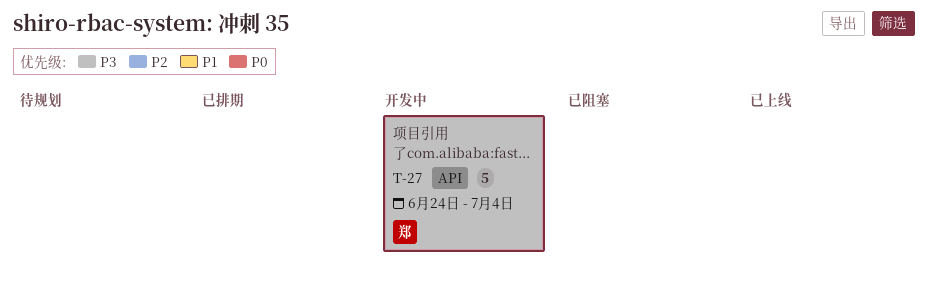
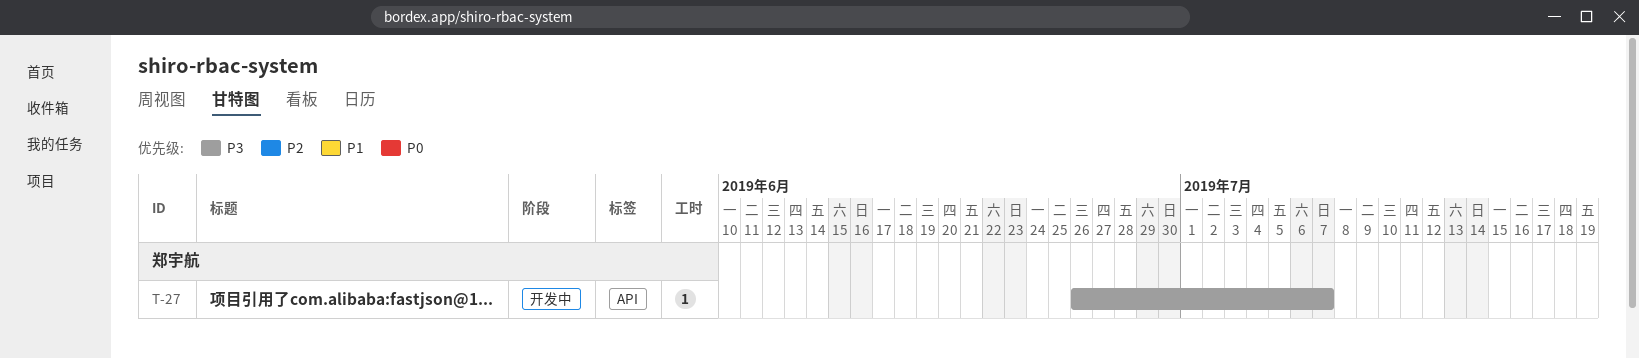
T-27, estimate: 5 -> 1
T-27, start: Jun 24 -> Jun 26
T-27, due: Jul 4 -> Jul 7

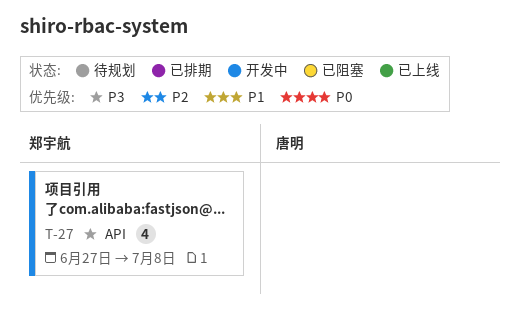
T-27, estimate: 1 -> 4
T-27, start: Jun 26 -> Jun 27
T-27, due: Jul 7 -> Jul 8

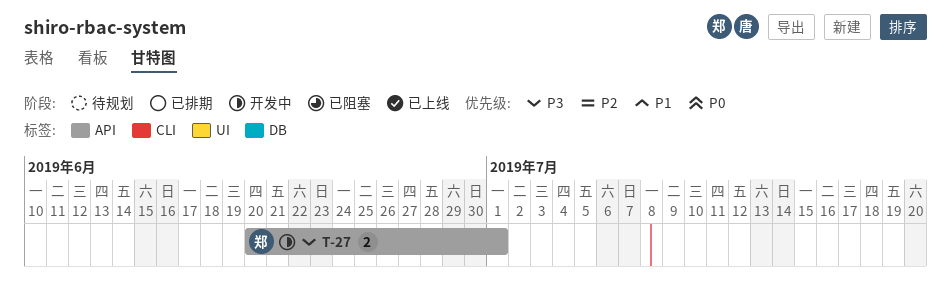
T-27, estimate: 4 -> 2
T-27, start: Jun 27 -> Jun 20
T-27, due: Jul 8 -> Jul 1

